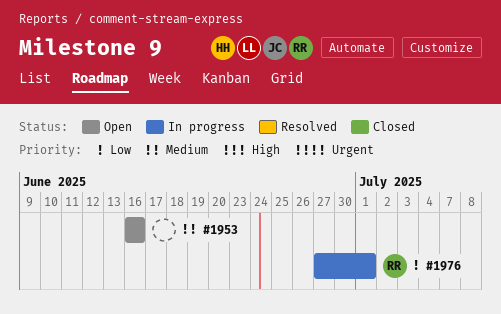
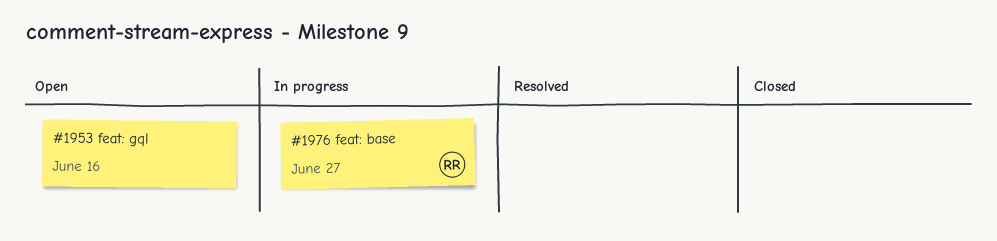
#1976, due: Jul 1 -> Jun 27

